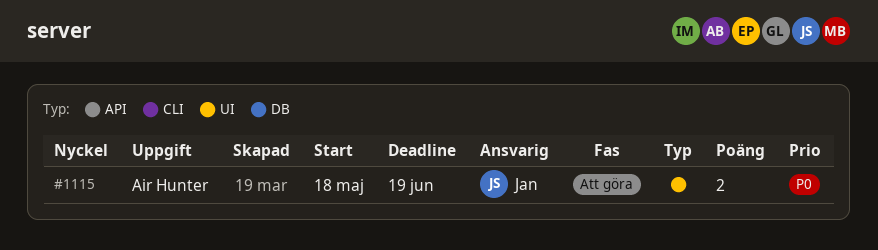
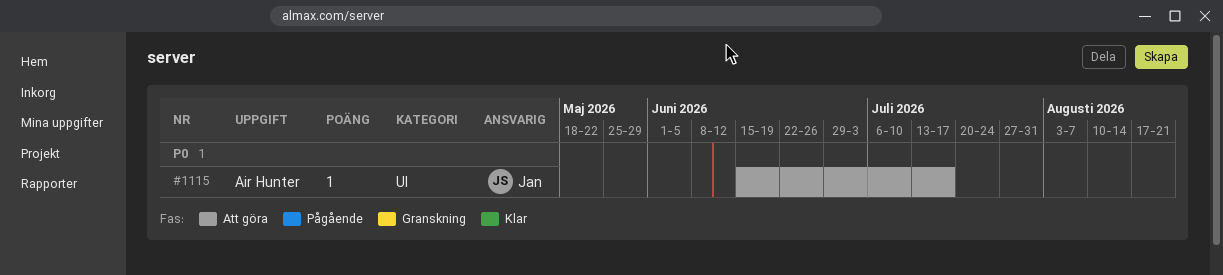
#1115, estimate: 2 -> 1
#1115, start: May 18 -> Jun 15
#1115, due: Jun 19 -> Jul 17

